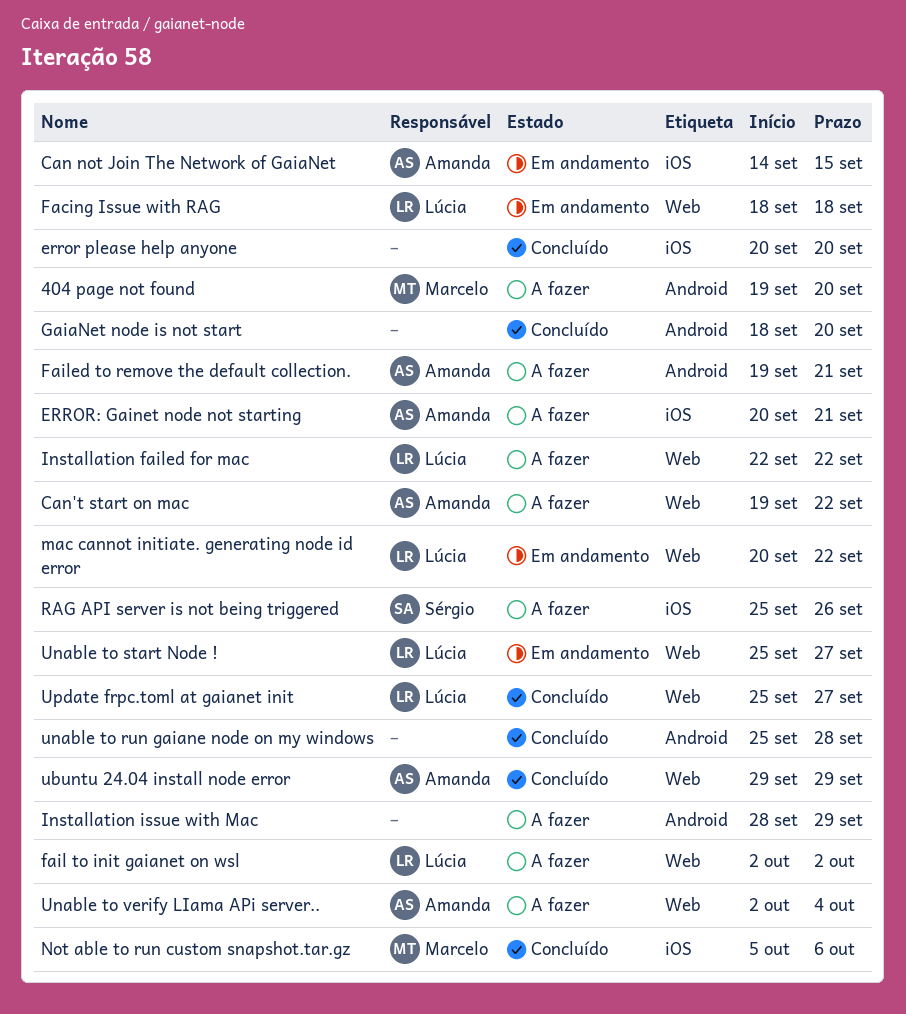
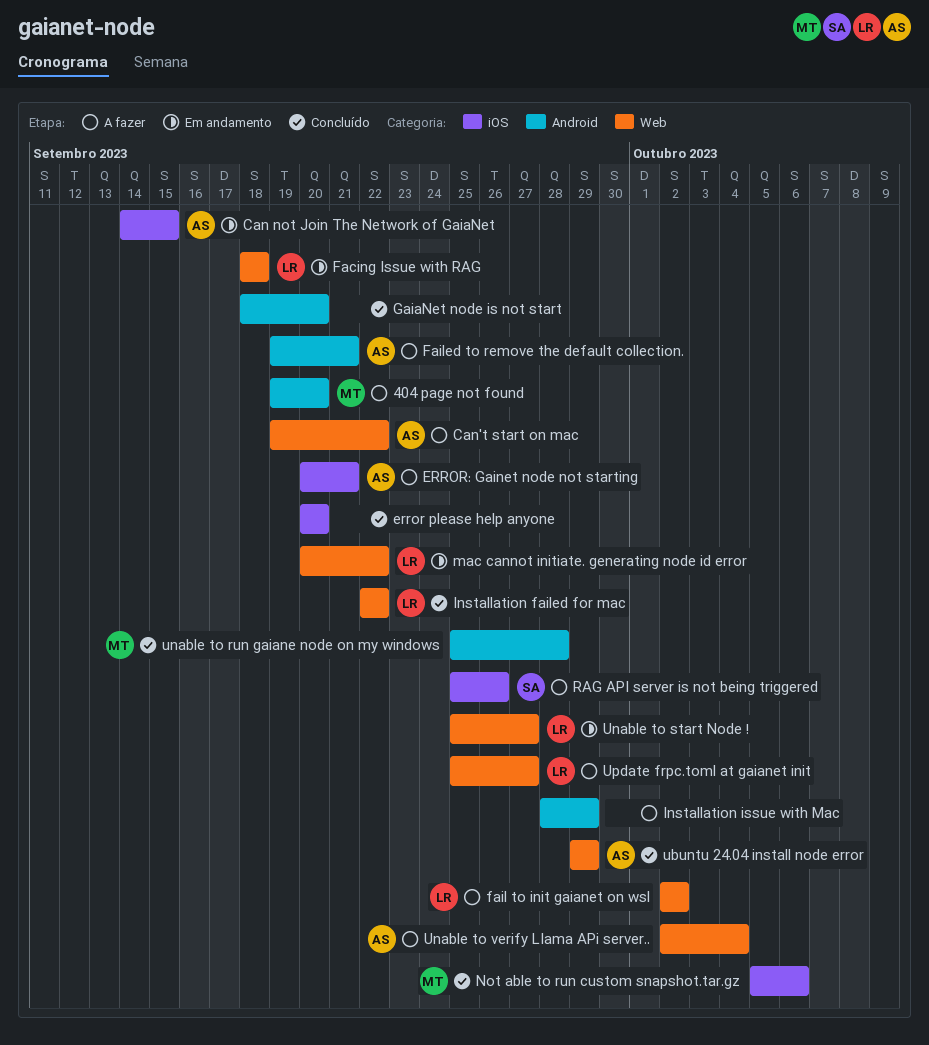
Installation failed for mac, status: A fazer -> Concluído
unable to run gaiane node on my windows, owner: none -> Marcelo
Update frpc.toml at gaianet init, status: Concluído -> A fazer

